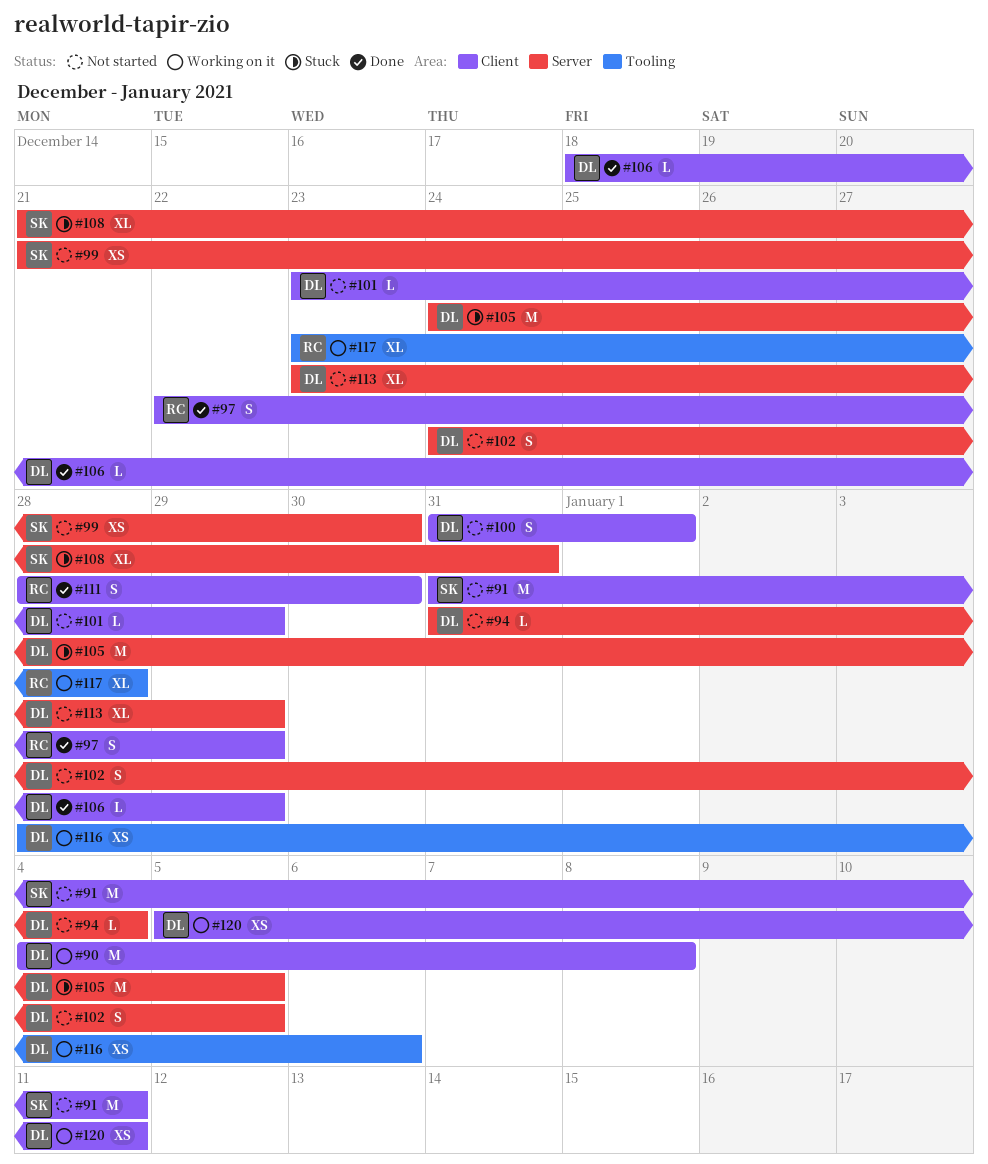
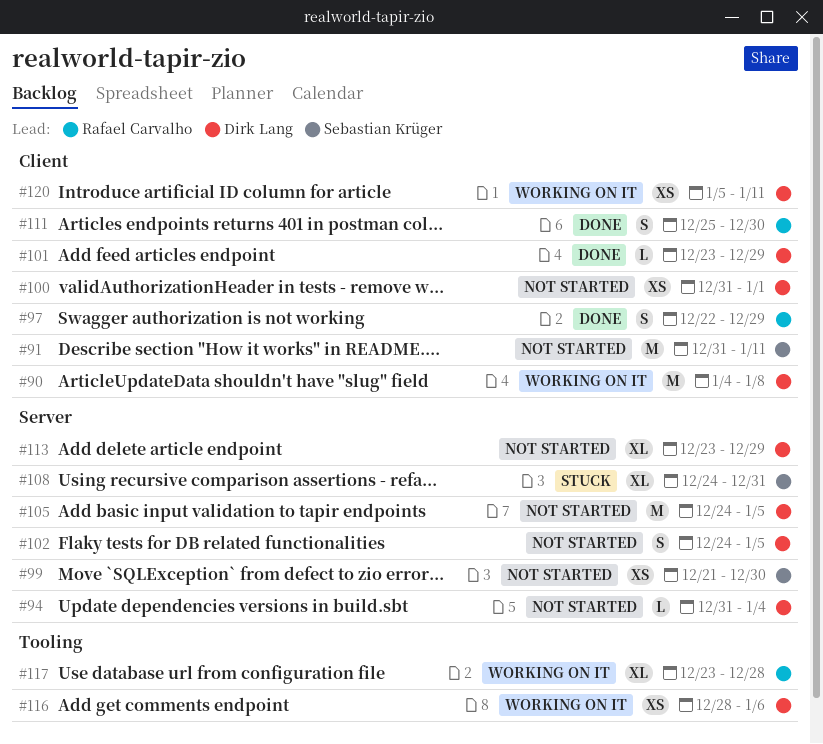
#100, estimate: S -> XS
#101, status: Not started -> Done
#105, status: Stuck -> Not started
#106: present -> none
#108, start: Dec 21 -> Dec 24
#111, start: Dec 28 -> Dec 25

